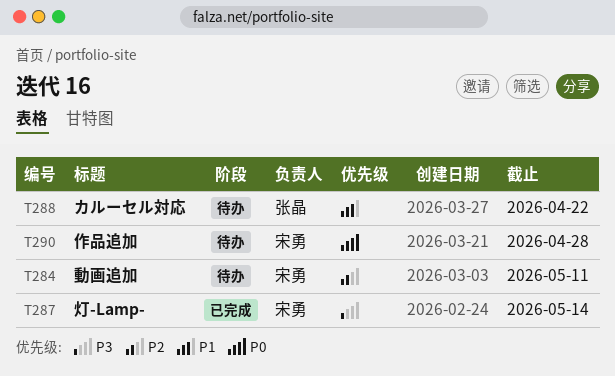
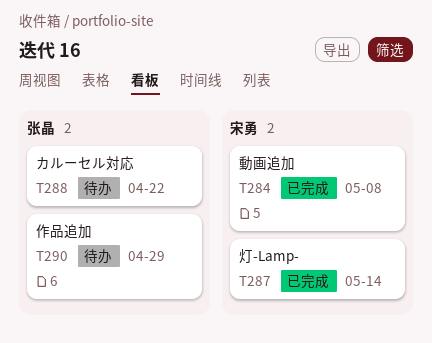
T284, status: 待办 -> 已完成
T284, due: May 11 -> May 8
T290, owner: 宋勇 -> 张晶
T290, due: Apr 28 -> Apr 29

